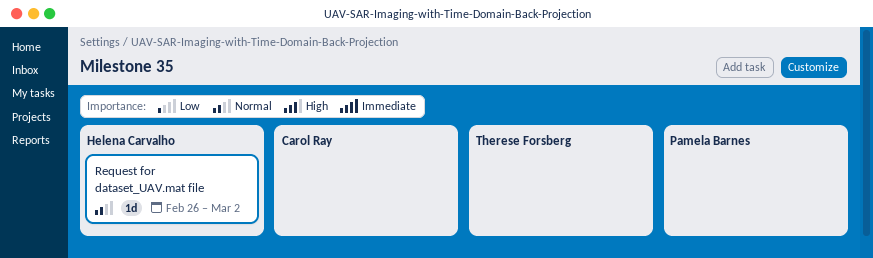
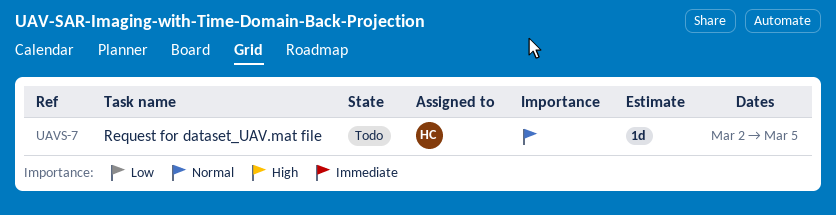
Request for dataset_UAV.mat file, start: Feb 26 -> Mar 2
Request for dataset_UAV.mat file, due: Mar 2 -> Mar 5

